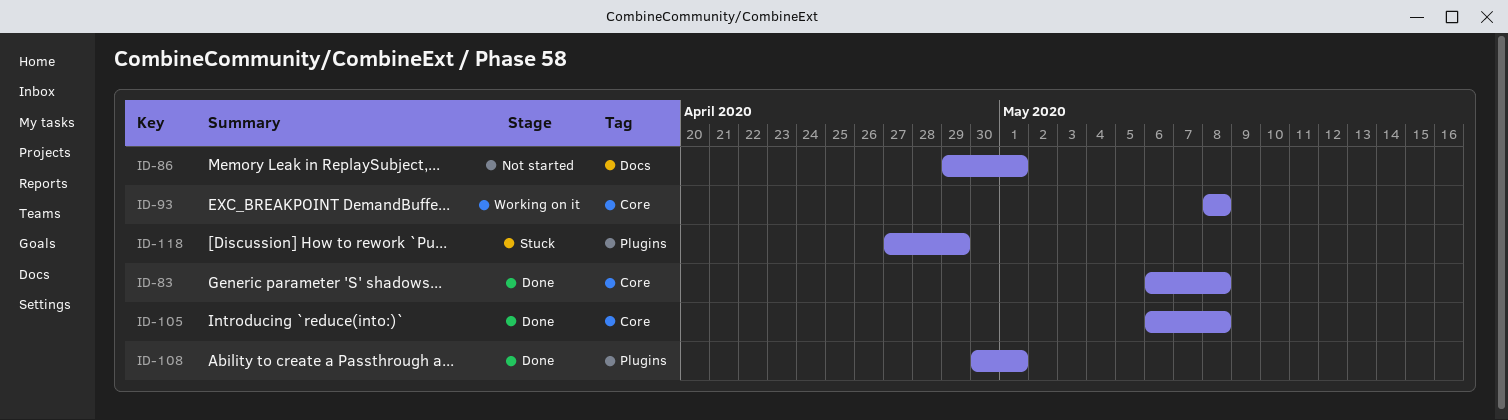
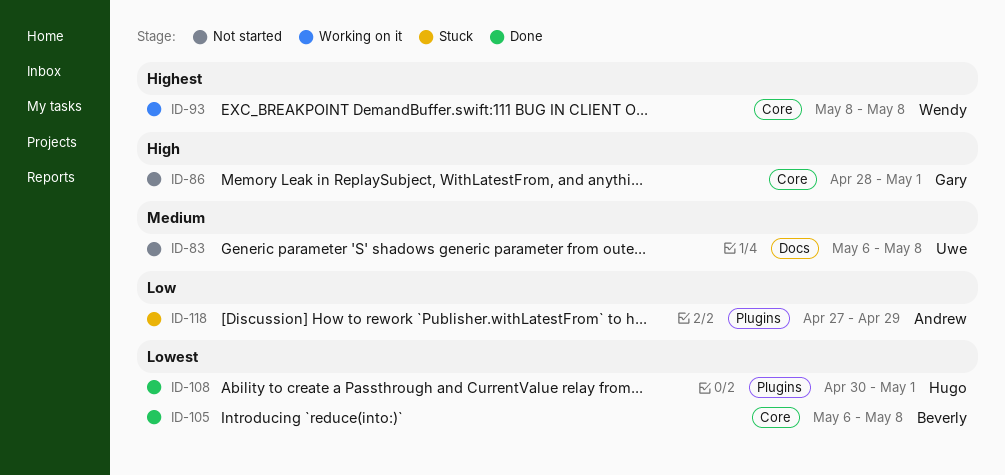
ID-83, status: Done -> Not started
ID-83, label: Core -> Docs
ID-86, label: Docs -> Core
ID-86, start: Apr 29 -> Apr 28

